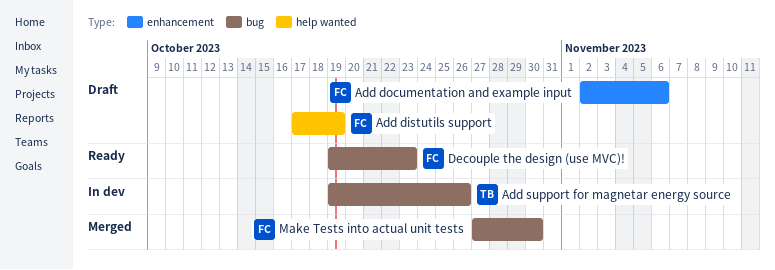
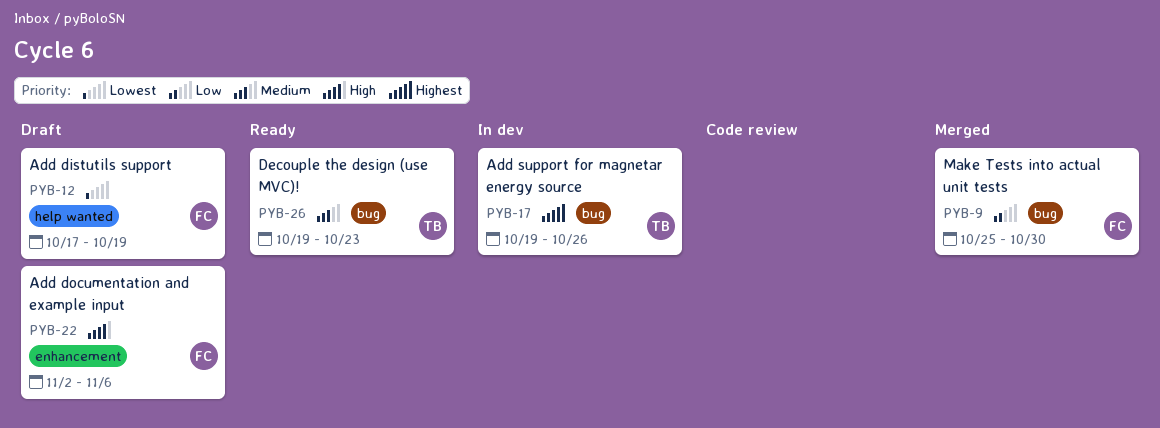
Decouple the design (use MVC)!, owner: FC -> TB
Make Tests into actual unit tests, start: Oct 27 -> Oct 25

